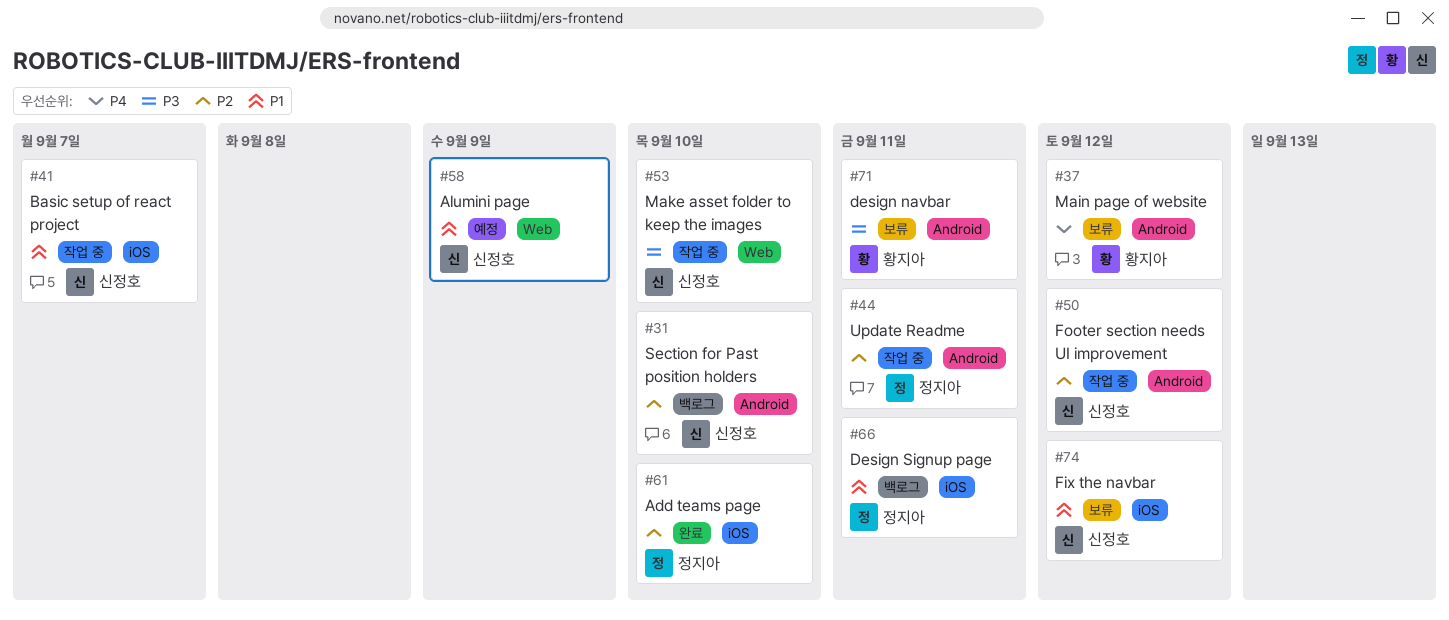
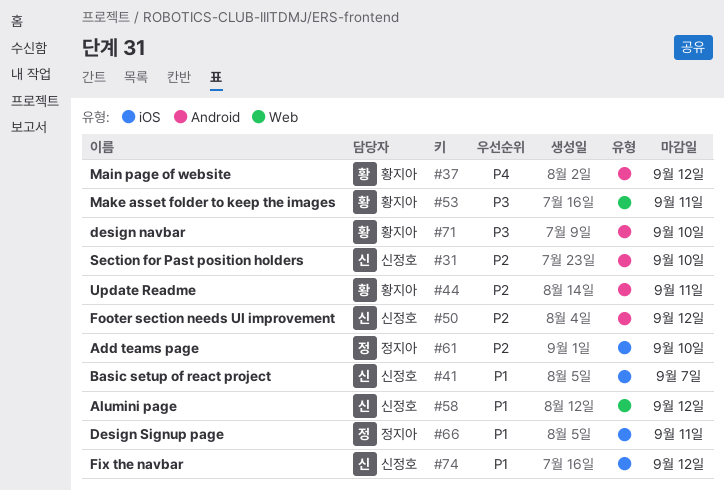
#44, owner: 정지아 -> 황지아
#53, owner: 신정호 -> 황지아
#53, due: Sep 10 -> Sep 11
#58, due: Sep 9 -> Sep 12
#71, due: Sep 11 -> Sep 10

